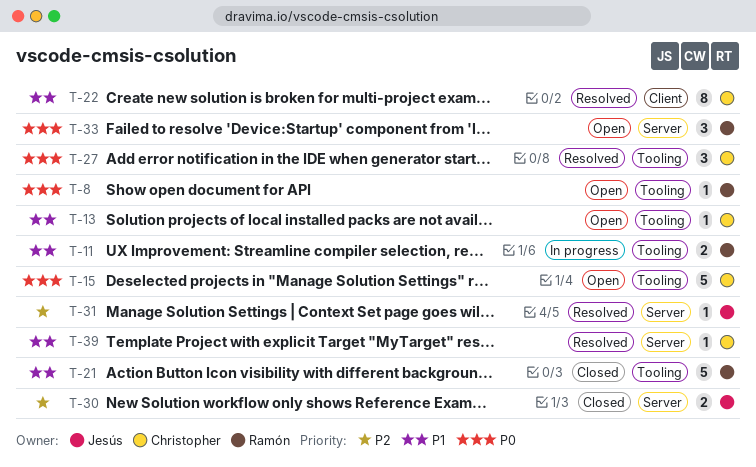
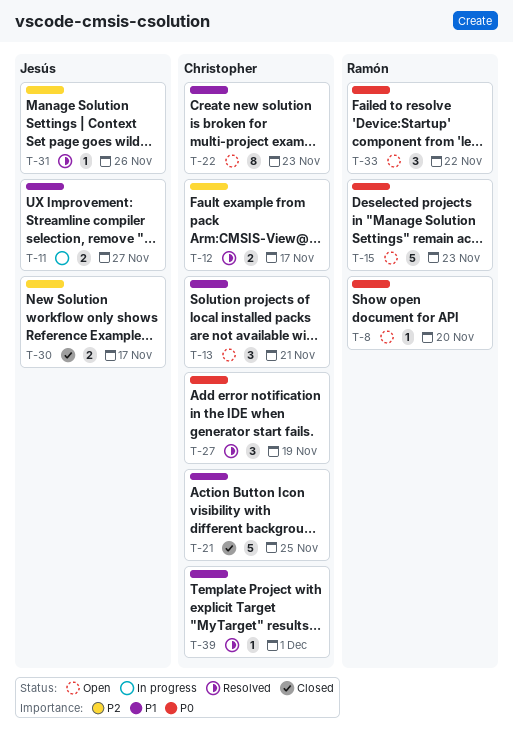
T-11, owner: Ramón -> Jesús
T-12: none -> present
T-13, estimate: 1 -> 3
T-15, owner: Christopher -> Ramón
T-21, owner: Ramón -> Christopher
T-22, status: Resolved -> Open

